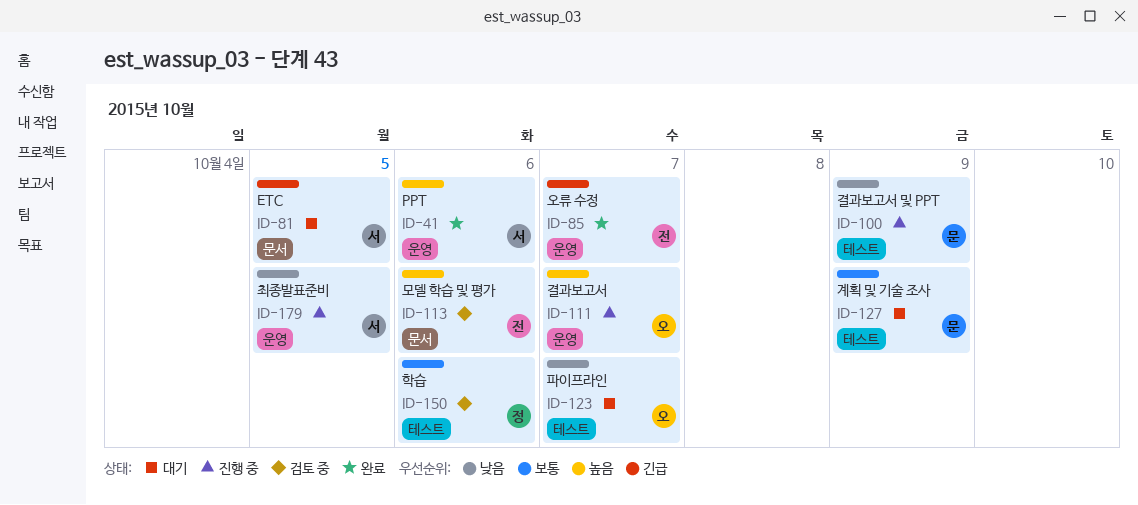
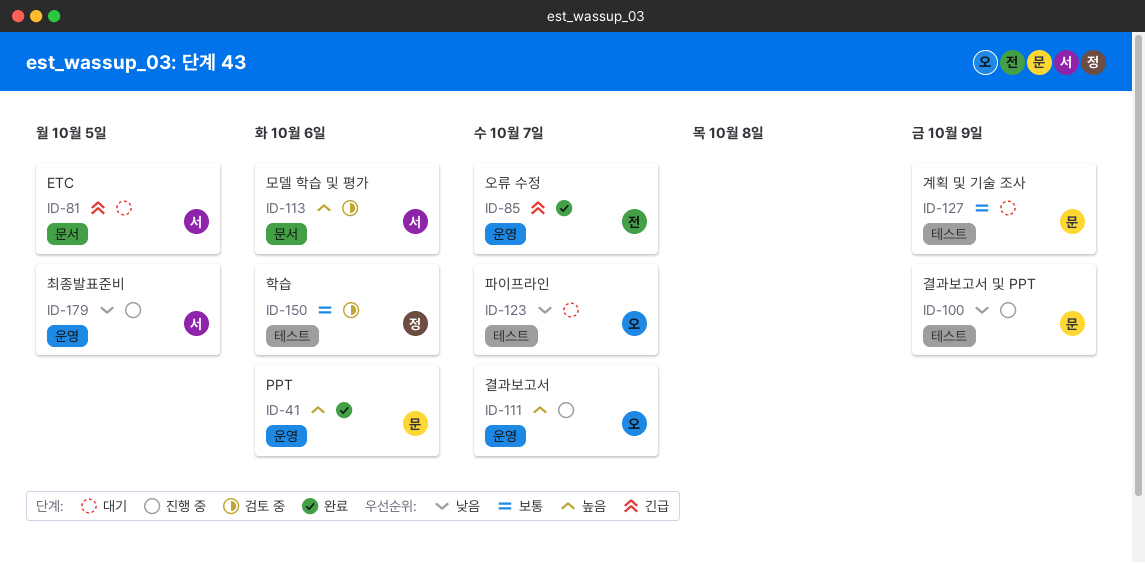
ID-41, owner: 서 -> 문
ID-113, owner: 전 -> 서

